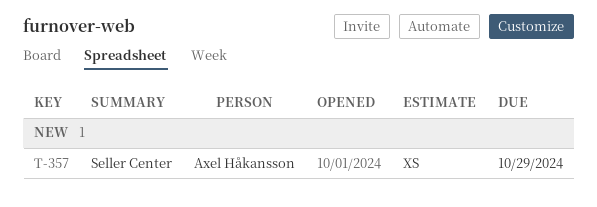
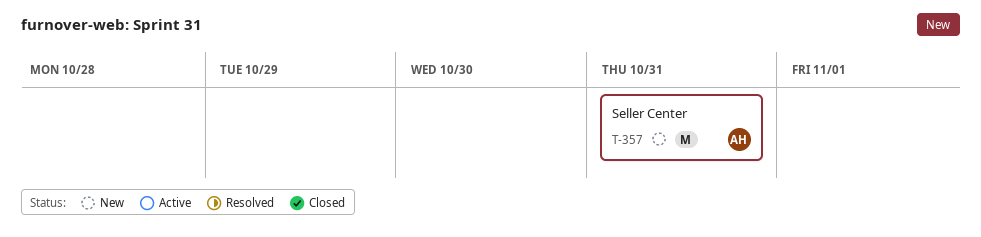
T-357, estimate: XS -> M
T-357, due: Oct 29 -> Oct 31

